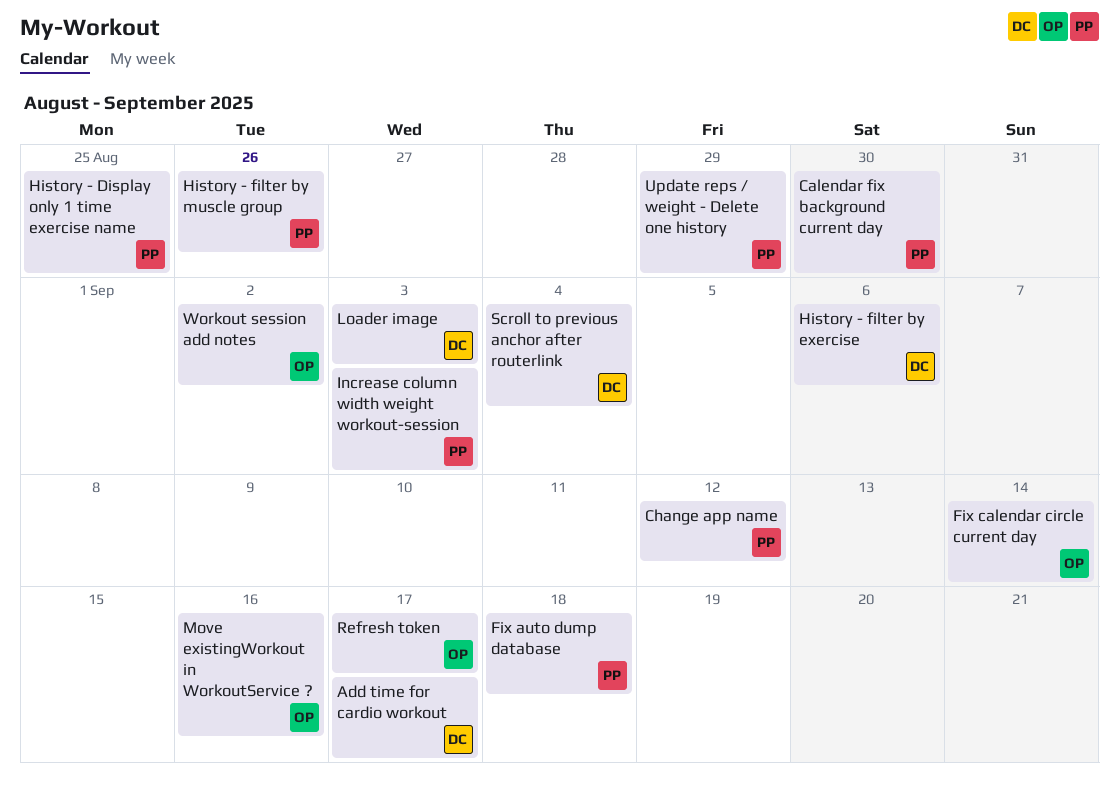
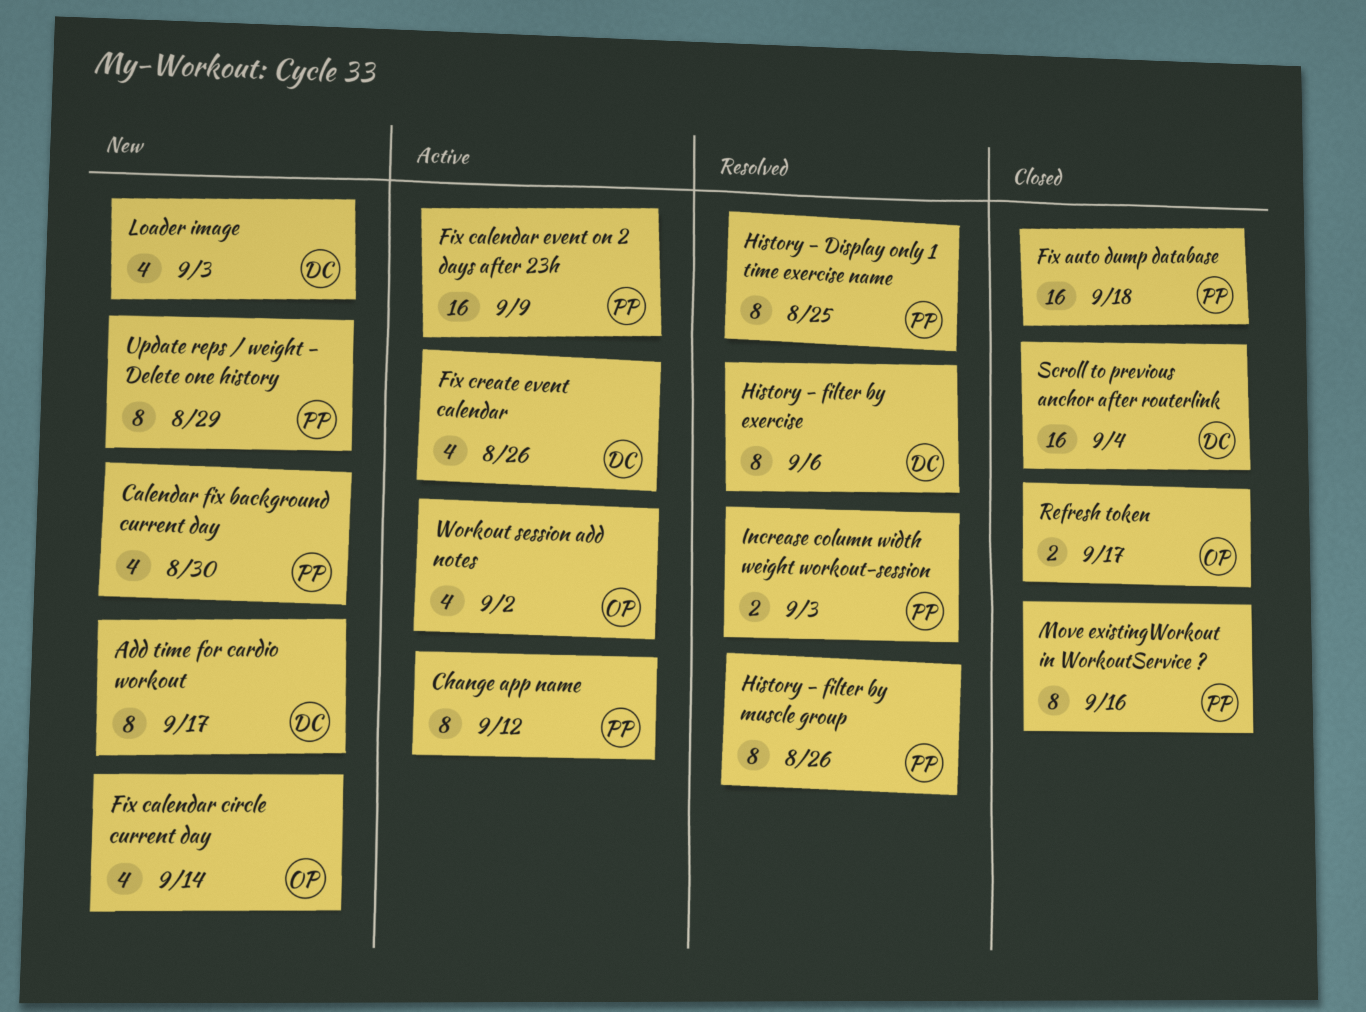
Fix calendar event on 2 days after 23h: none -> present
Fix create event calendar: none -> present
Move existingWorkout in WorkoutService ?, owner: OP -> PP

